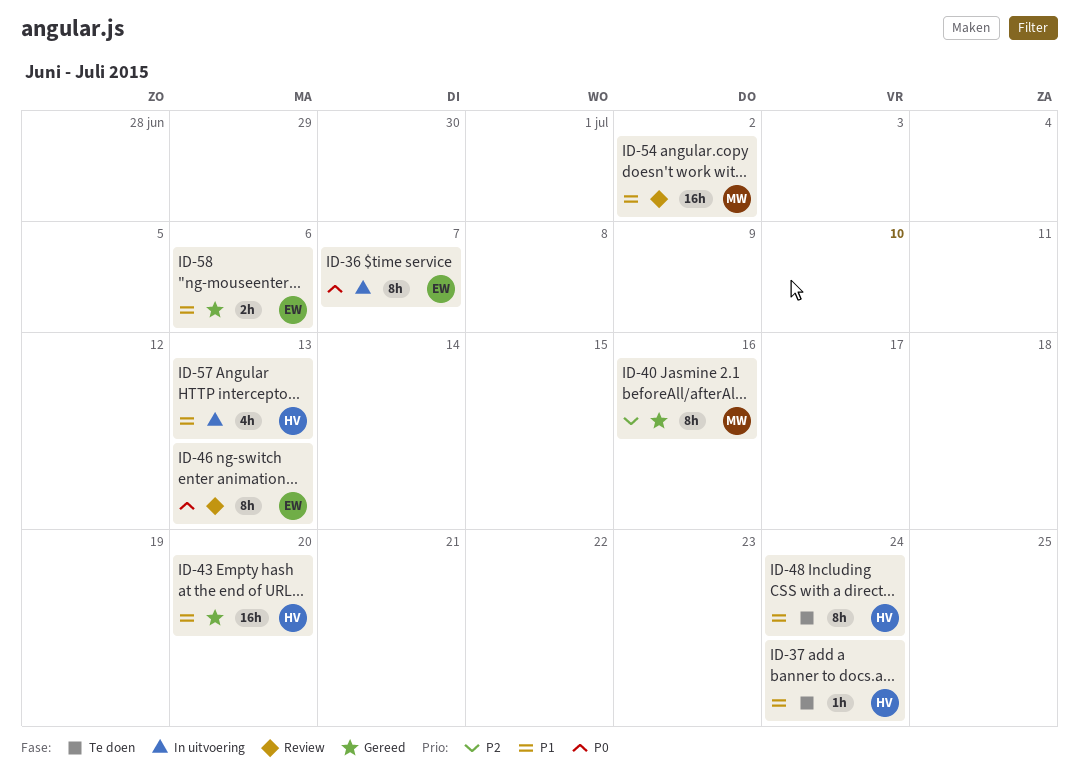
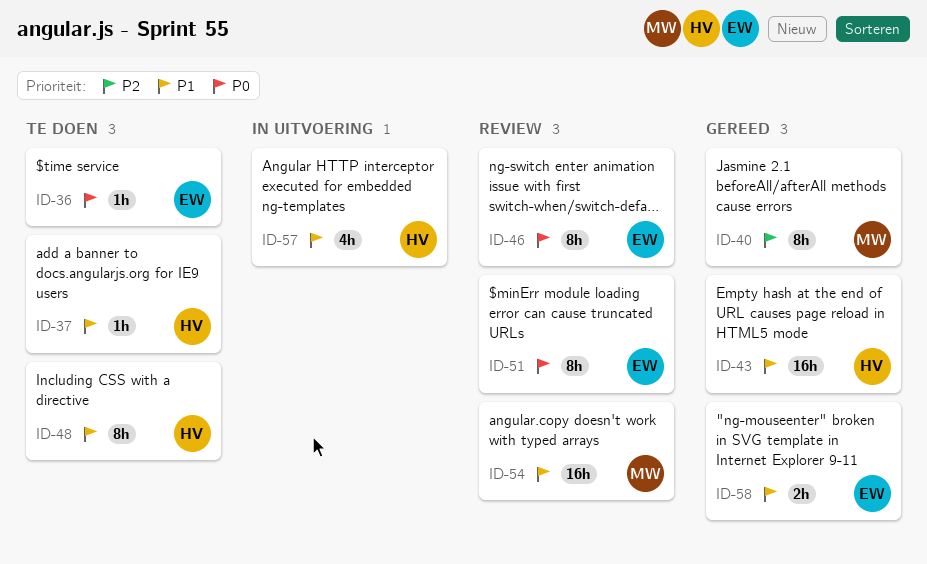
ID-36, status: In uitvoering -> Te doen
ID-36, estimate: 8h -> 1h
ID-51: none -> present

